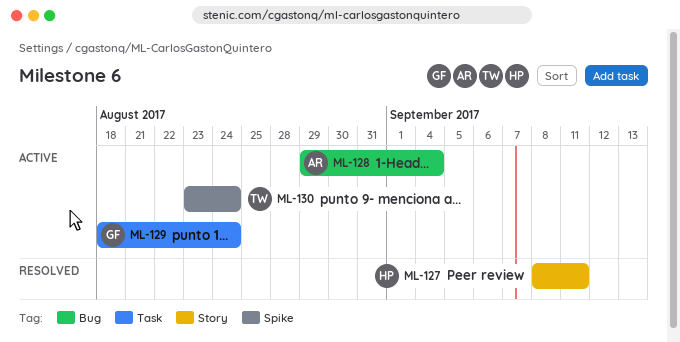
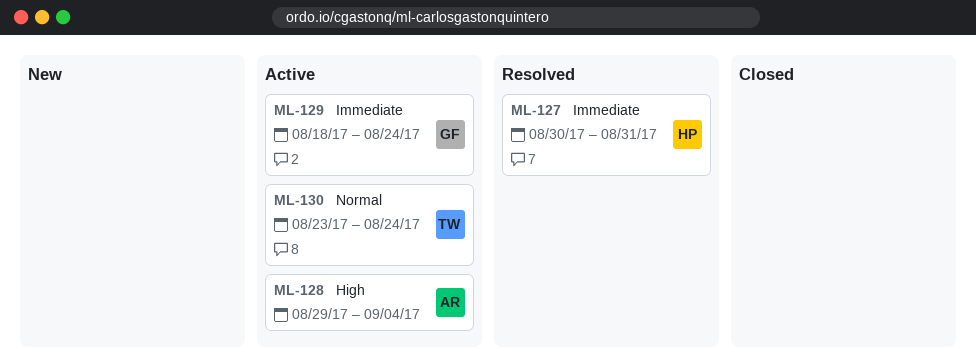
ML-127, start: Sep 8 -> Aug 30
ML-127, due: Sep 11 -> Aug 31

